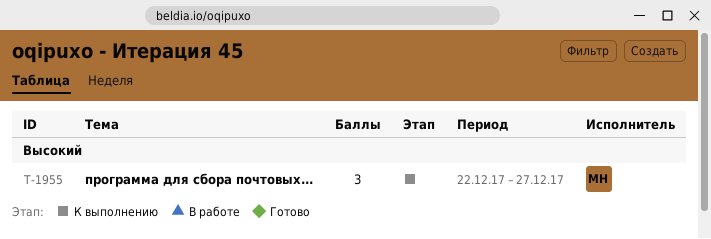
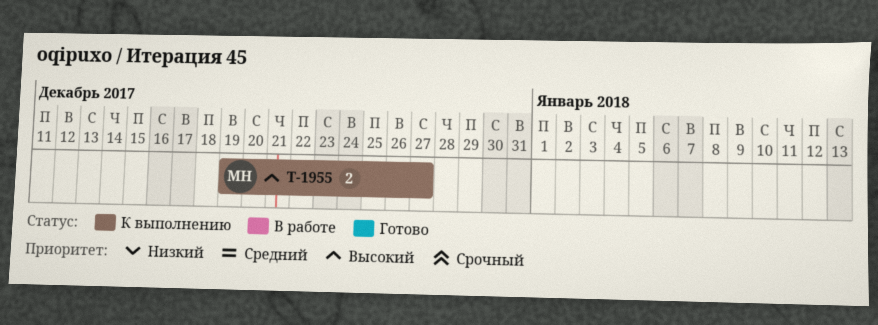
T-1955, estimate: 3 -> 2
T-1955, start: Dec 22 -> Dec 19

